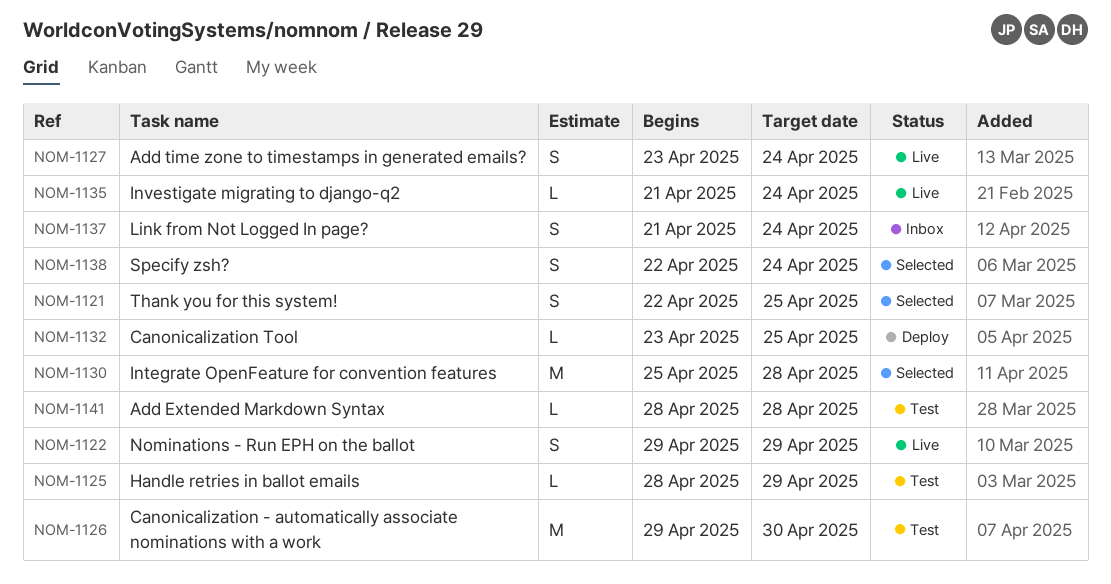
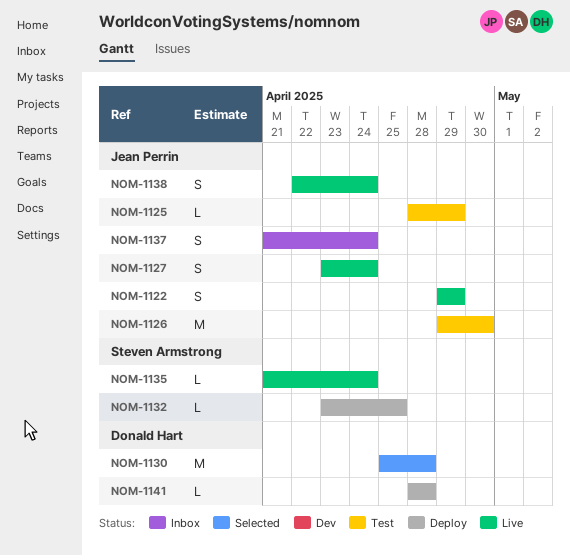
NOM-1121: present -> none
NOM-1138, status: Selected -> Live
NOM-1141, status: Test -> Deploy

